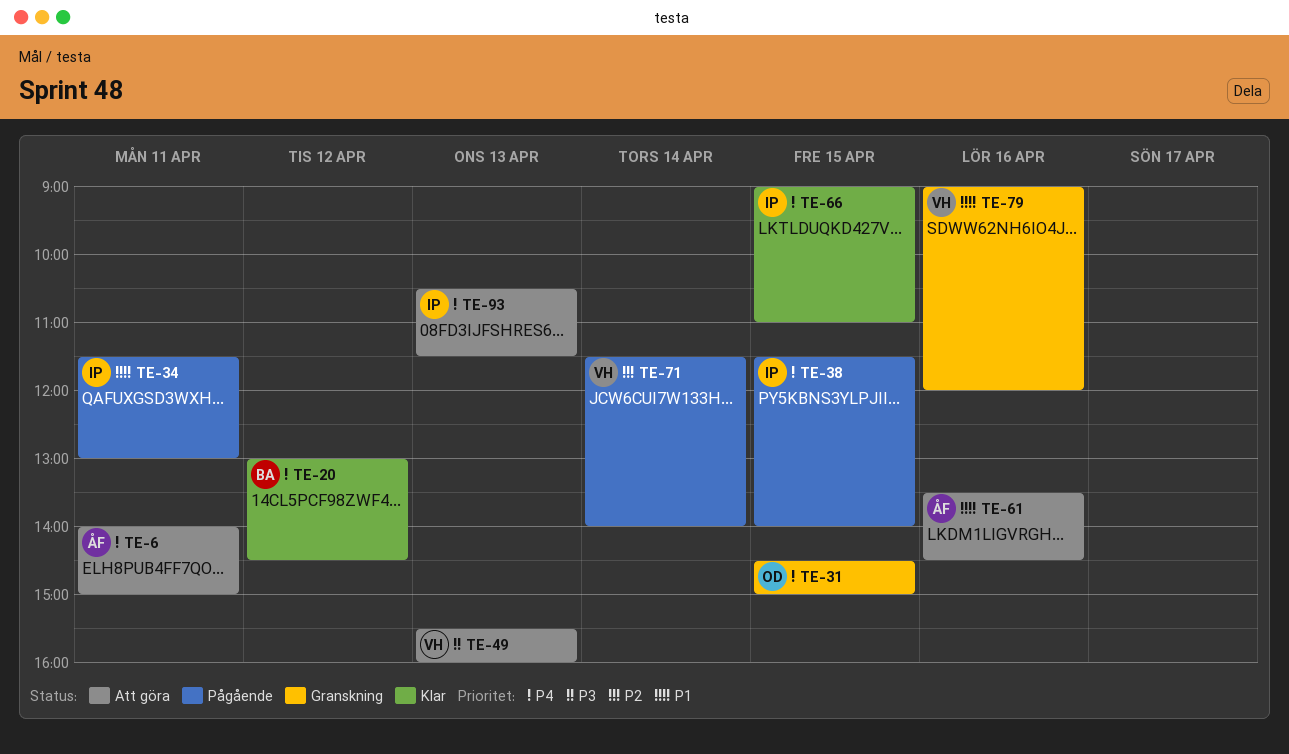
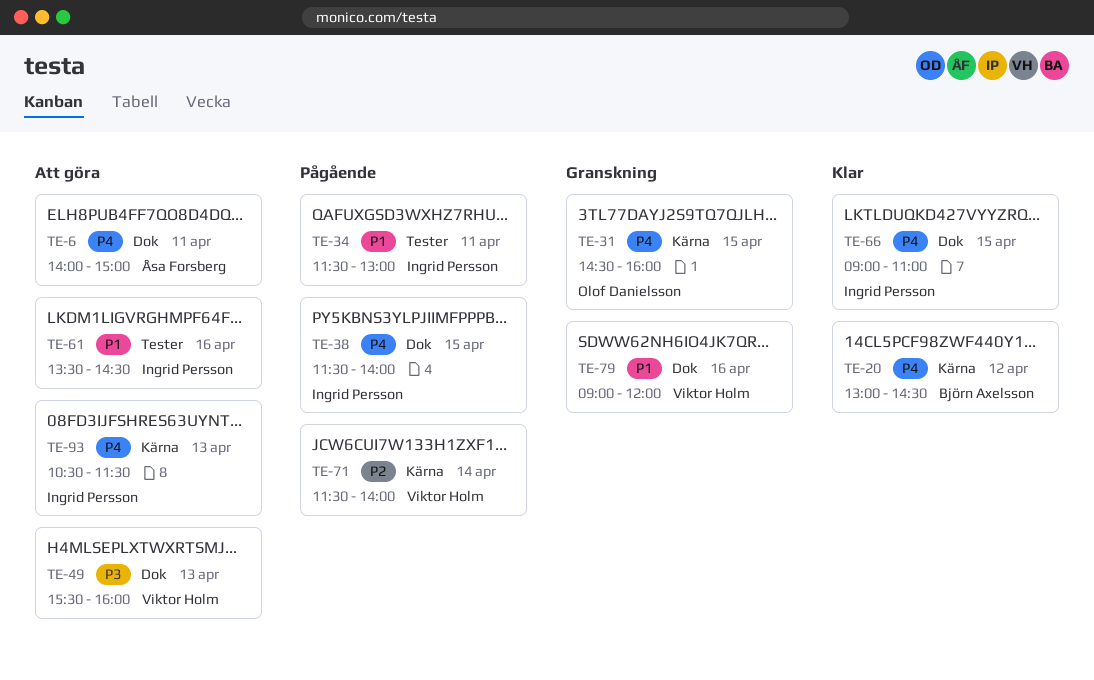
TE-31, ends: 15:00 -> 16:00
TE-61, owner: Åsa Forsberg -> Ingrid Persson

